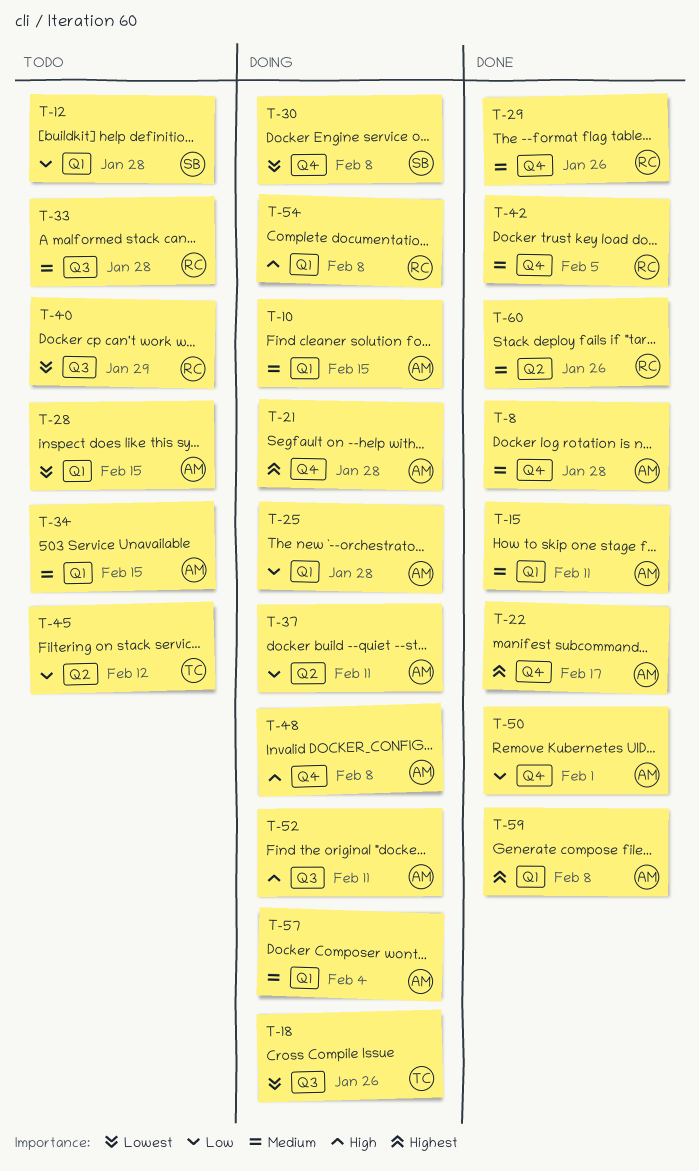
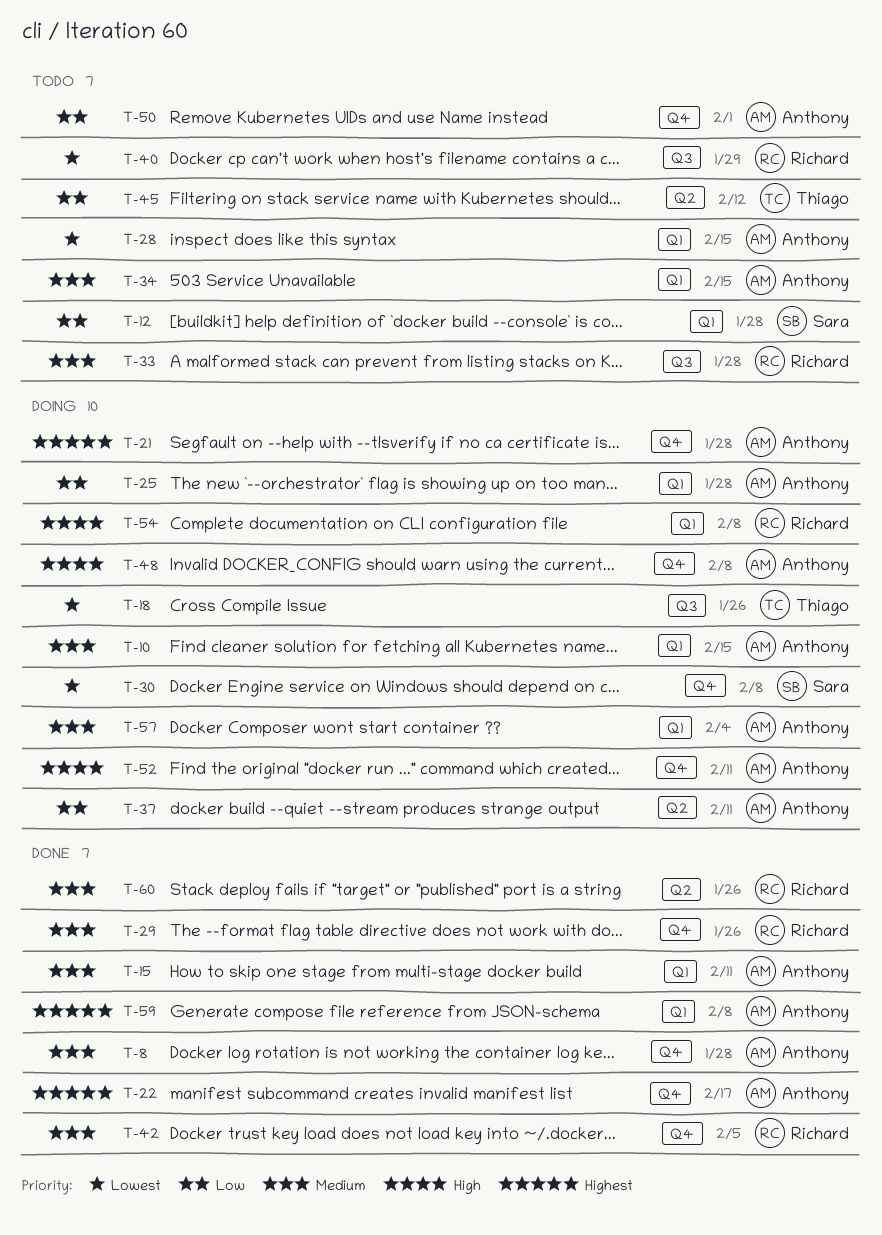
T-50, status: Done -> Todo
T-52, label: Q3 -> Q4

